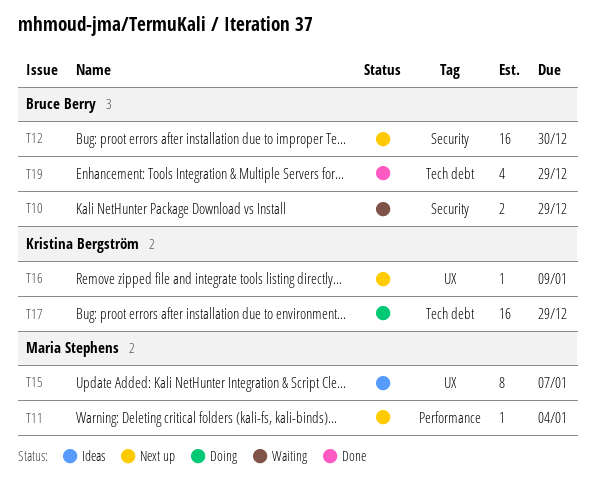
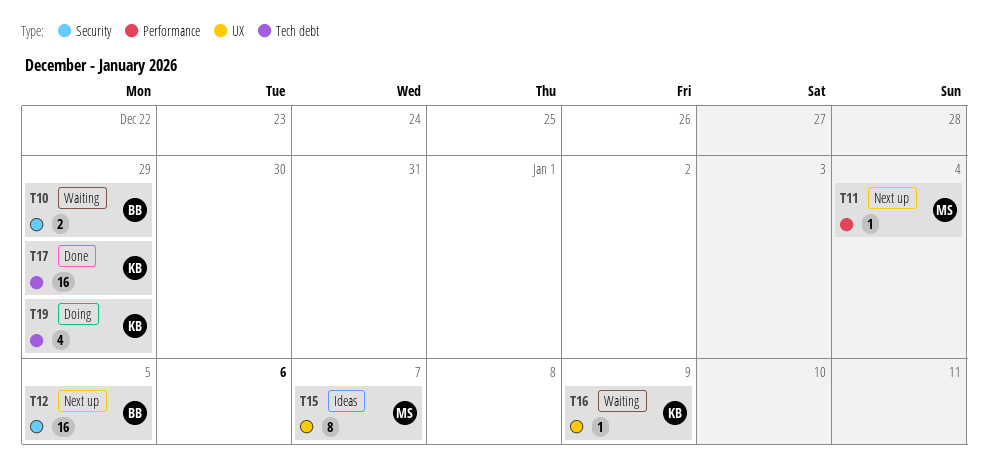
T12, due: Dec 30 -> Jan 5
T16, status: Next up -> Waiting
T17, status: Doing -> Done
T19, status: Done -> Doing
T19, owner: Bruce Berry -> Kristina Bergström

